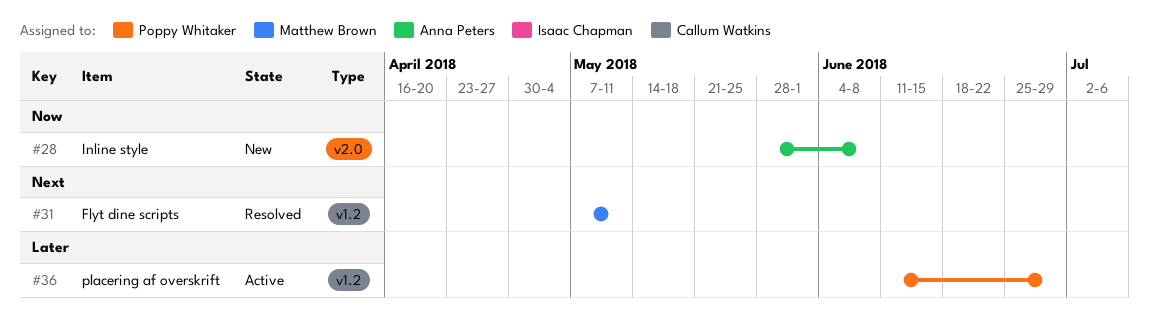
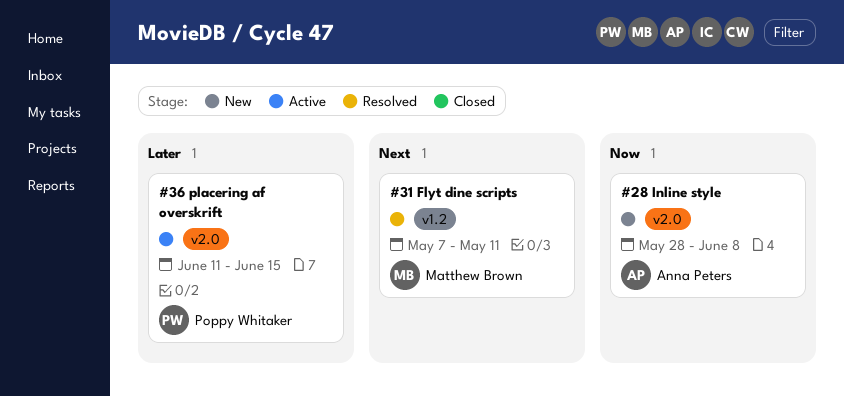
#36, label: v1.2 -> v2.0
#36, due: Jun 29 -> Jun 15

